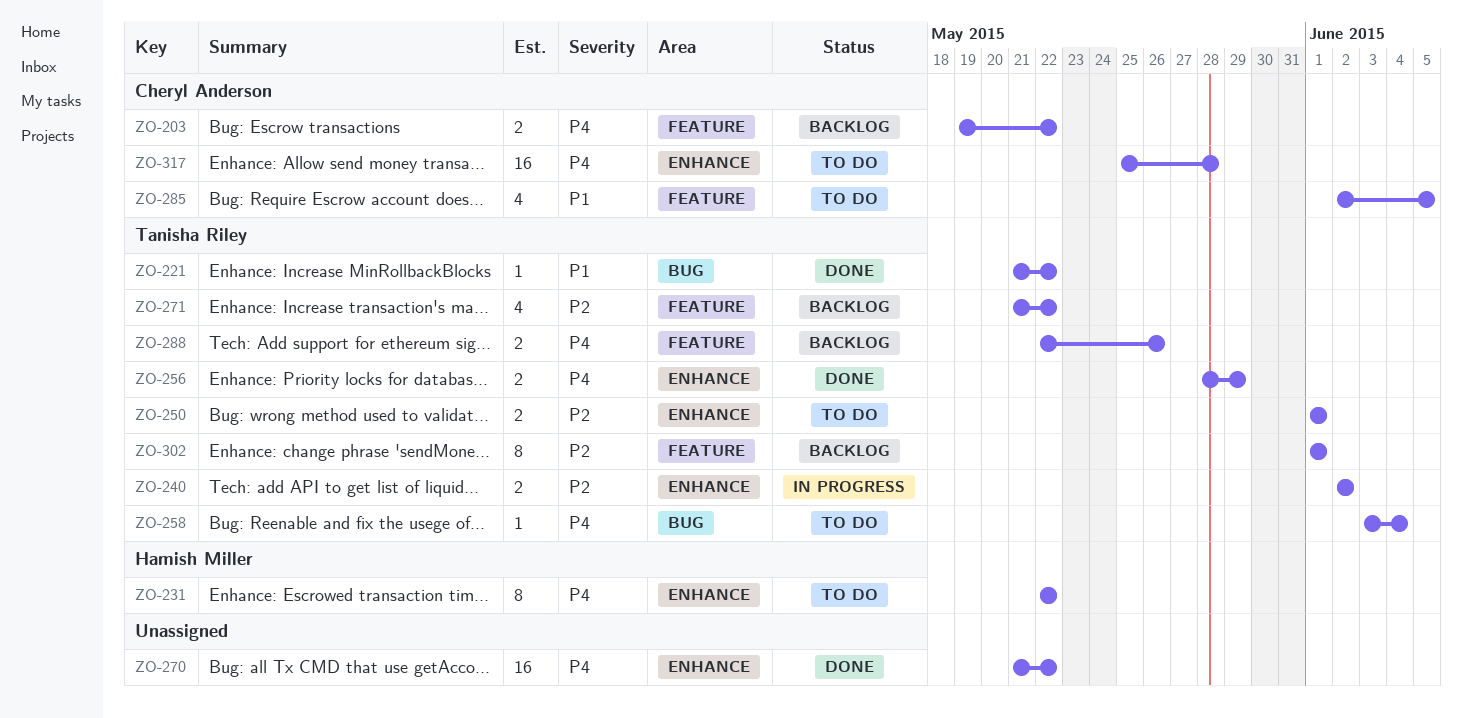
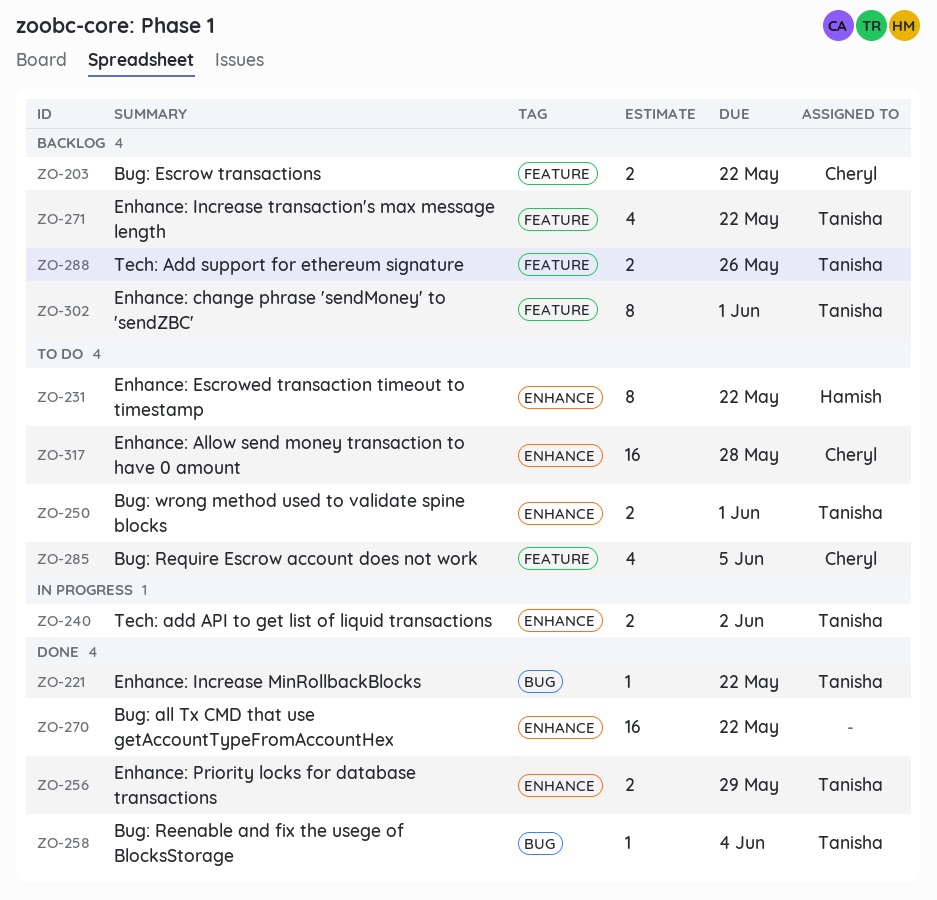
ZO-258, status: To do -> Done

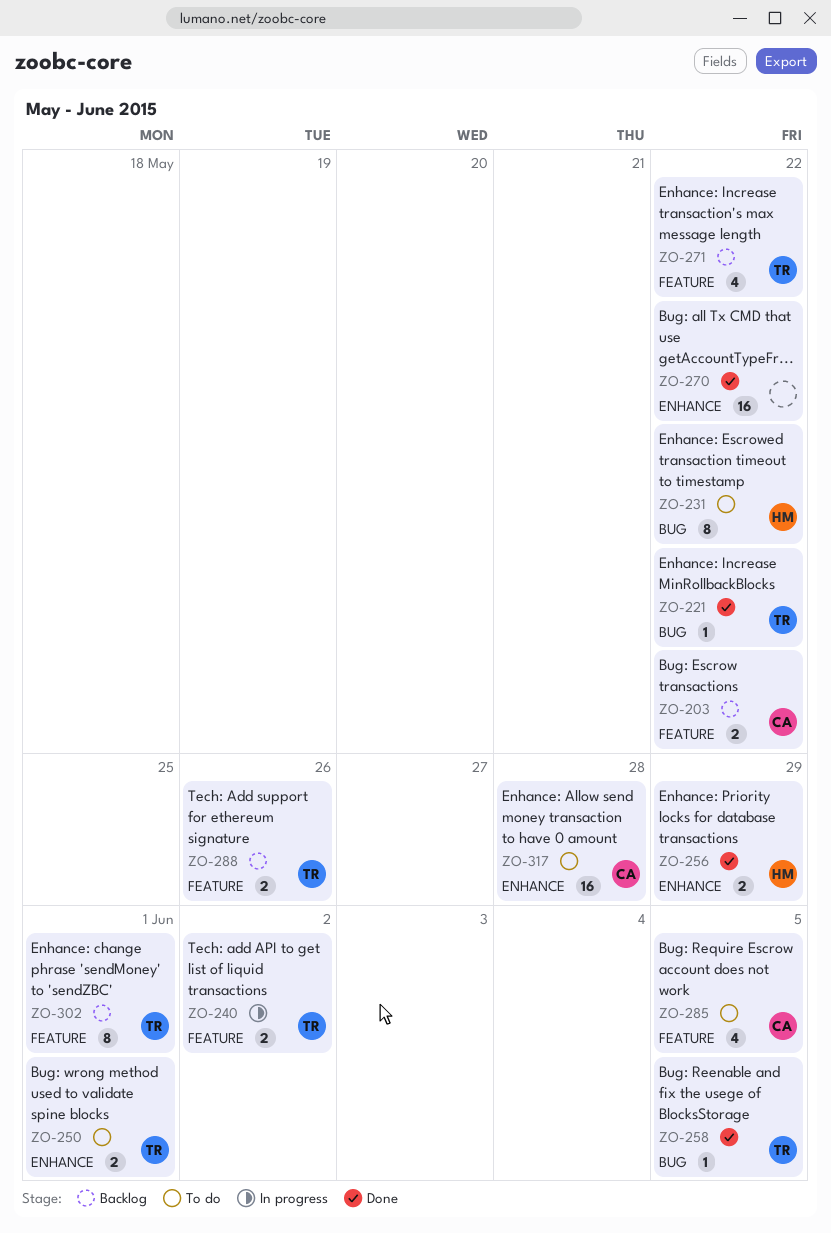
ZO-231, label: ENHANCE -> BUG
ZO-240, label: ENHANCE -> FEATURE
ZO-256, owner: Tanisha -> Hamish
ZO-258, due: Jun 4 -> Jun 5

